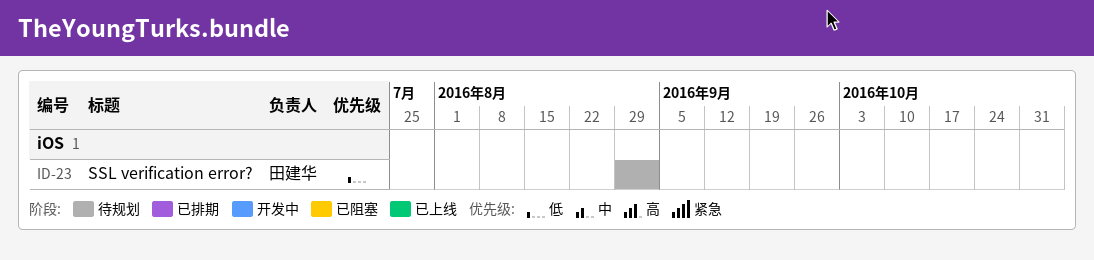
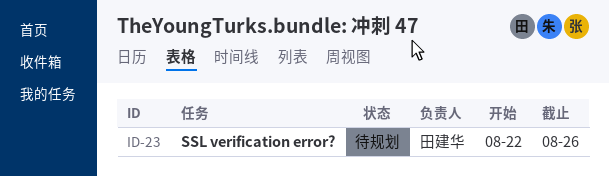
ID-23, start: Aug 29 -> Aug 22
ID-23, due: Sep 2 -> Aug 26

